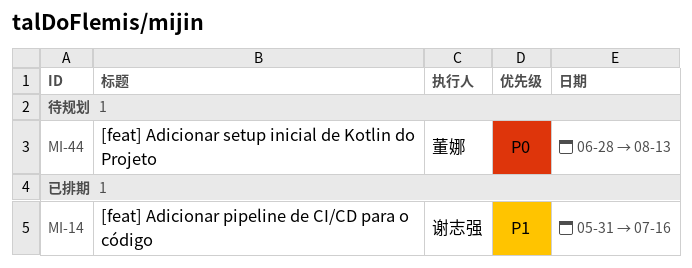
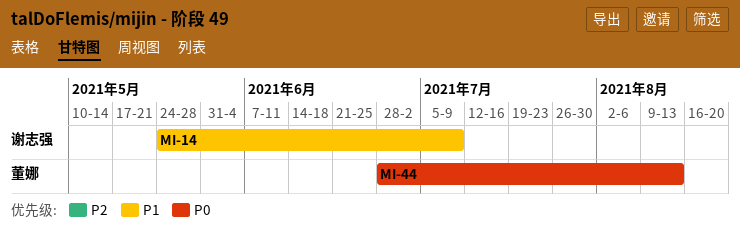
MI-14, start: May 31 -> May 24
MI-14, due: Jul 16 -> Jul 9

